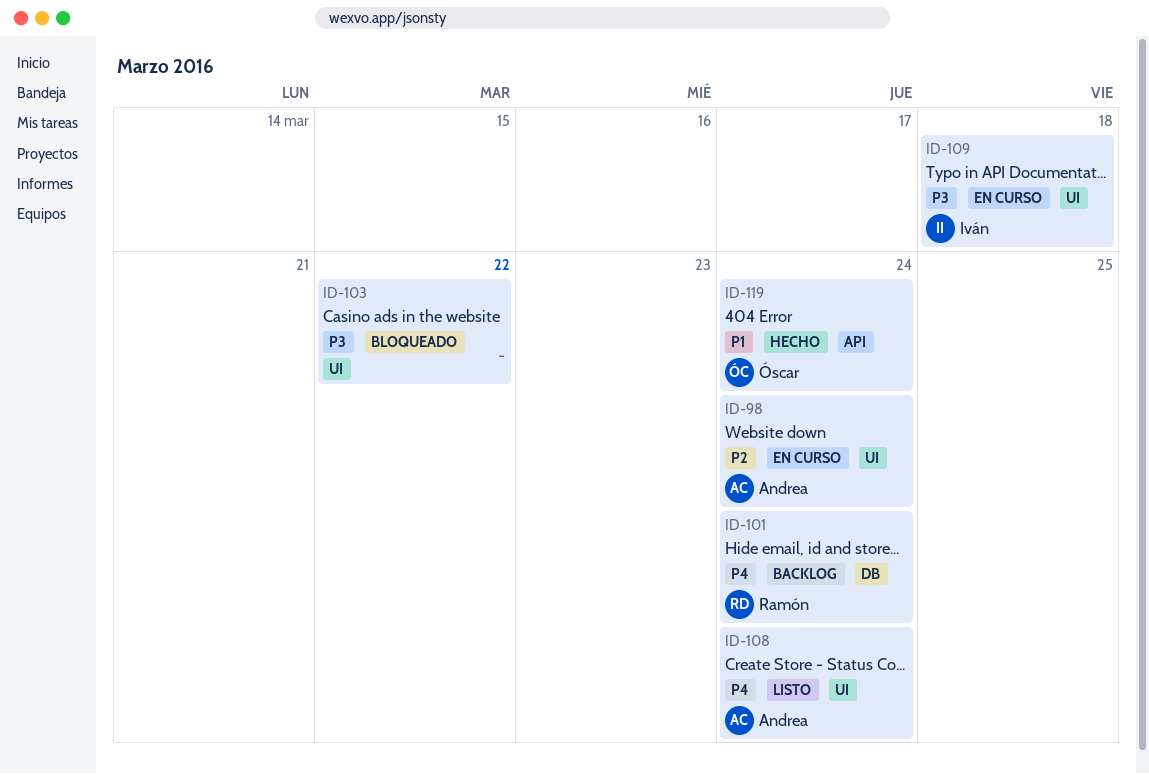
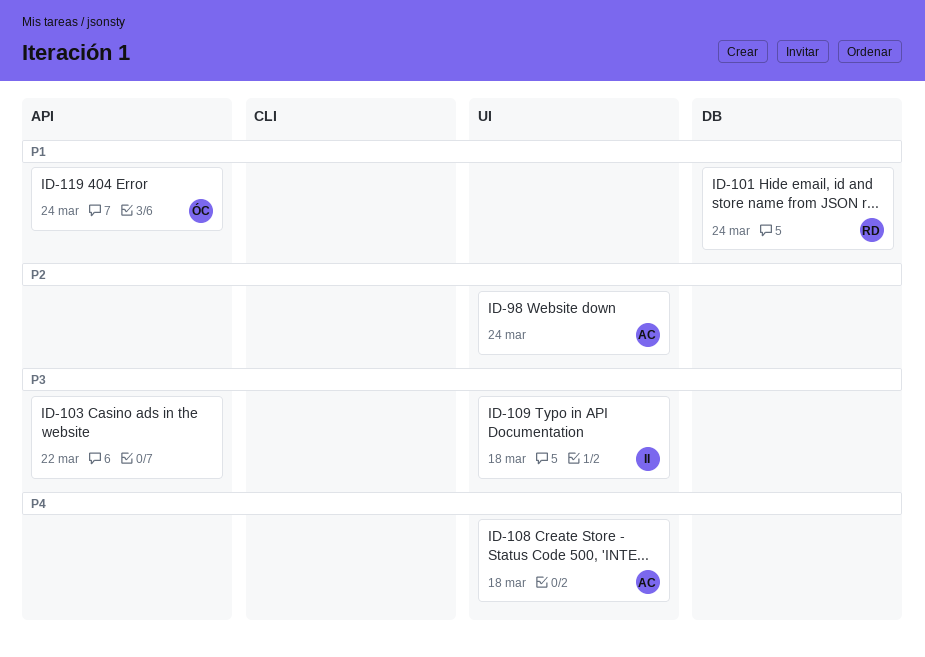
ID-101, priority: P4 -> P1
ID-103, label: UI -> API
ID-108, due: Mar 24 -> Mar 18

